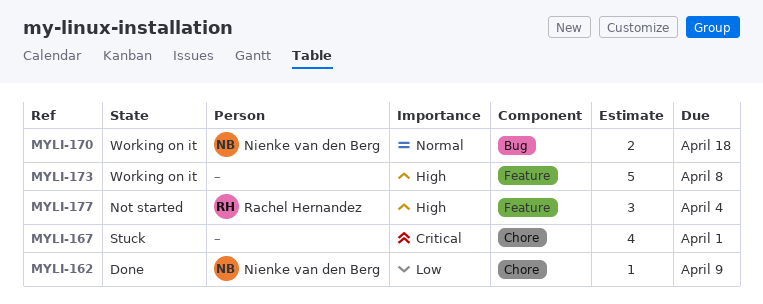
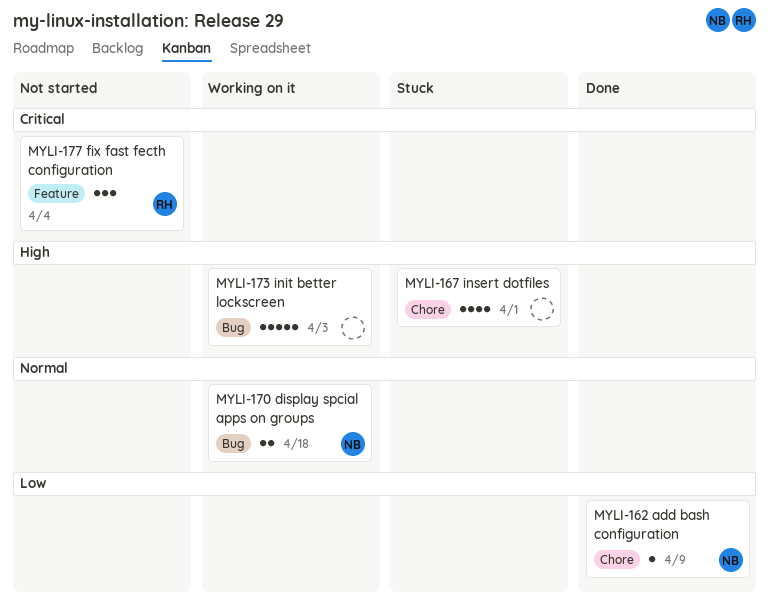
MYLI-167, priority: Critical -> High
MYLI-173, label: Feature -> Bug
MYLI-173, due: Apr 8 -> Apr 3
MYLI-177, priority: High -> Critical

